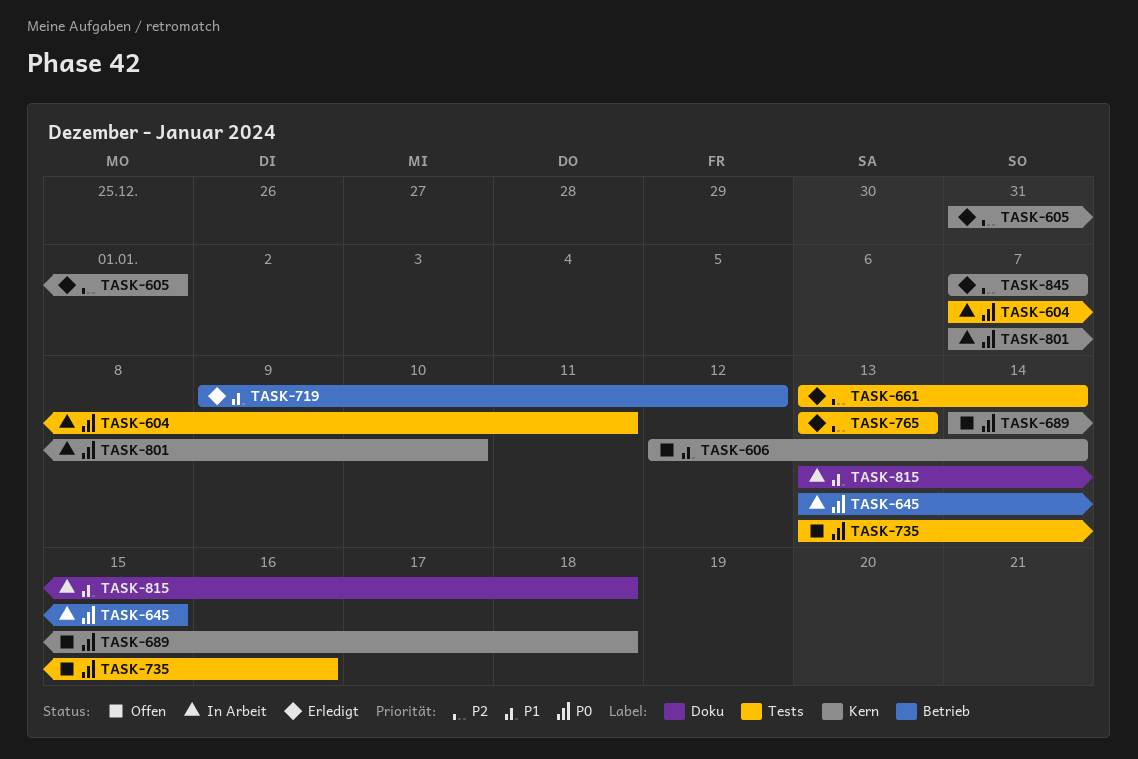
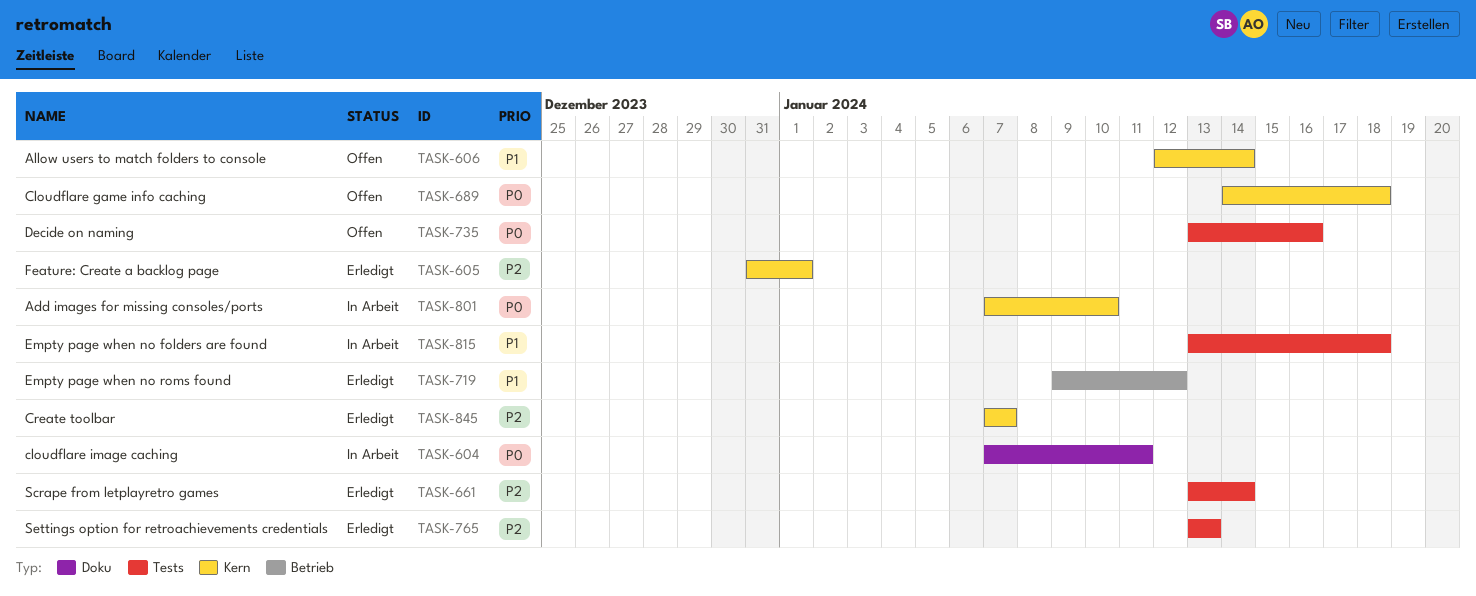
TASK-604, label: Tests -> Doku
TASK-645: present -> none
TASK-815, label: Doku -> Tests

